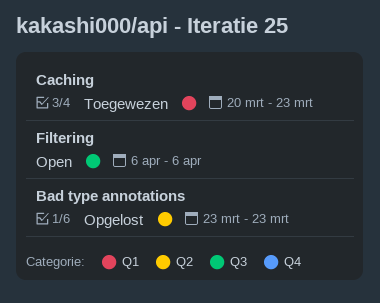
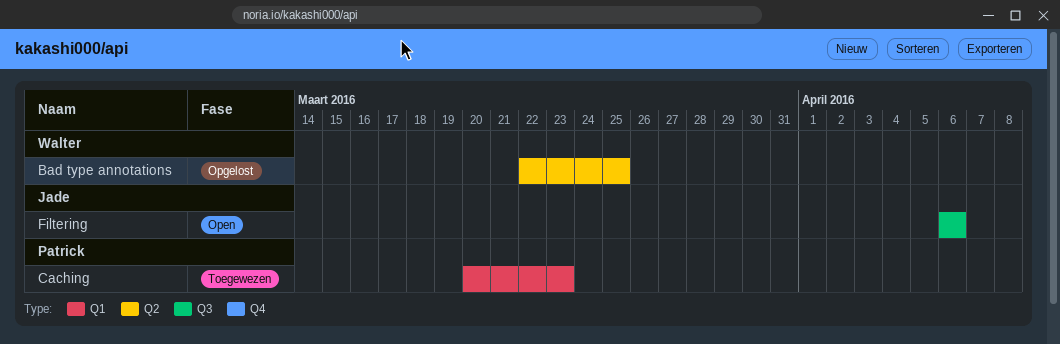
Bad type annotations, start: Mar 23 -> Mar 22
Bad type annotations, due: Mar 23 -> Mar 25

